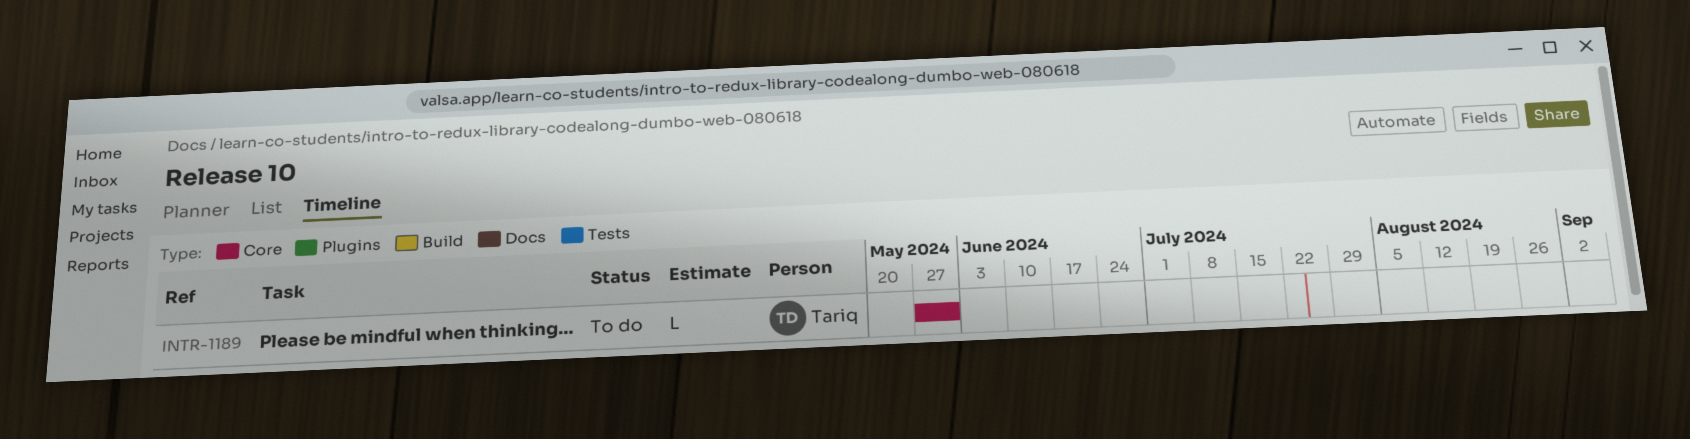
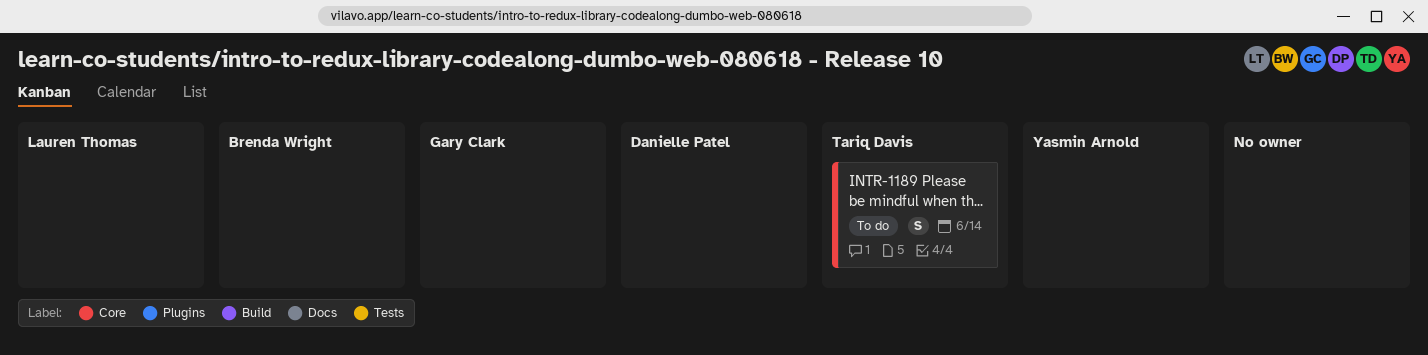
INTR-1189, estimate: L -> S
INTR-1189, due: May 31 -> Jun 14

